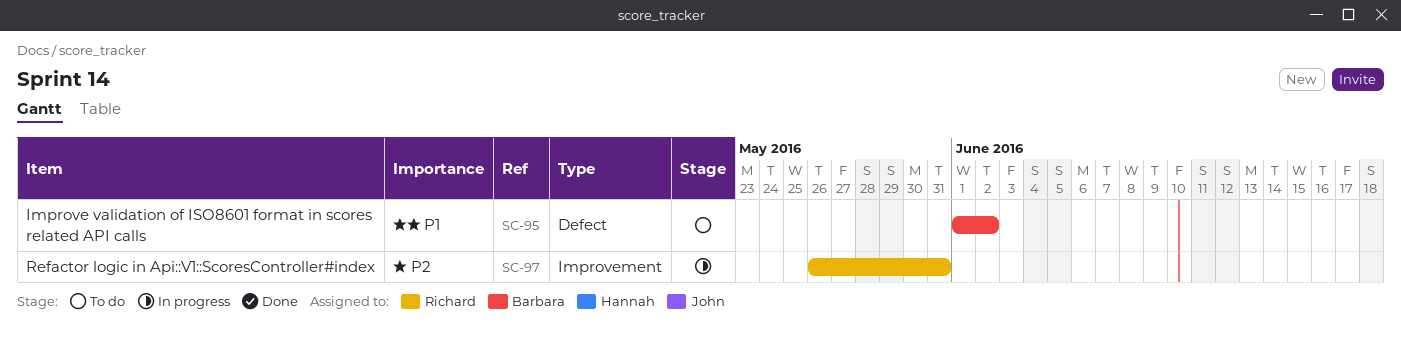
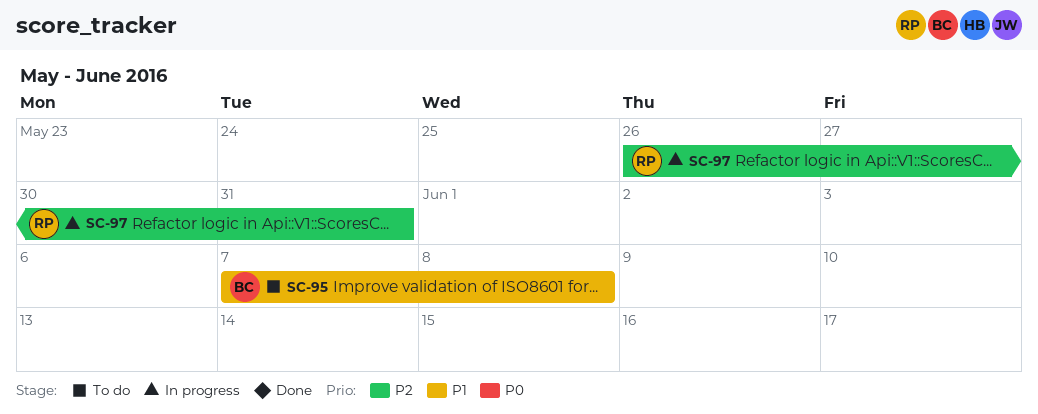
SC-95, start: Jun 1 -> Jun 7
SC-95, due: Jun 2 -> Jun 8

